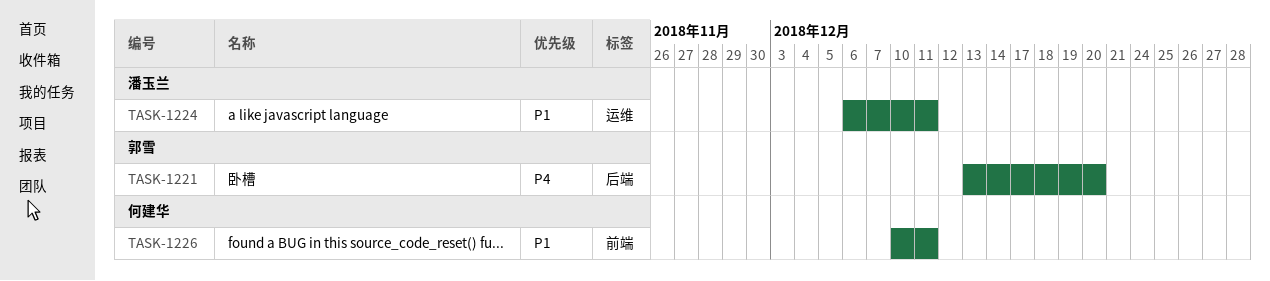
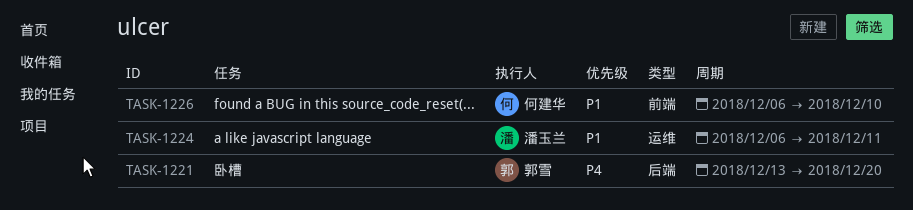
TASK-1226, start: Dec 10 -> Dec 6
TASK-1226, due: Dec 11 -> Dec 10

